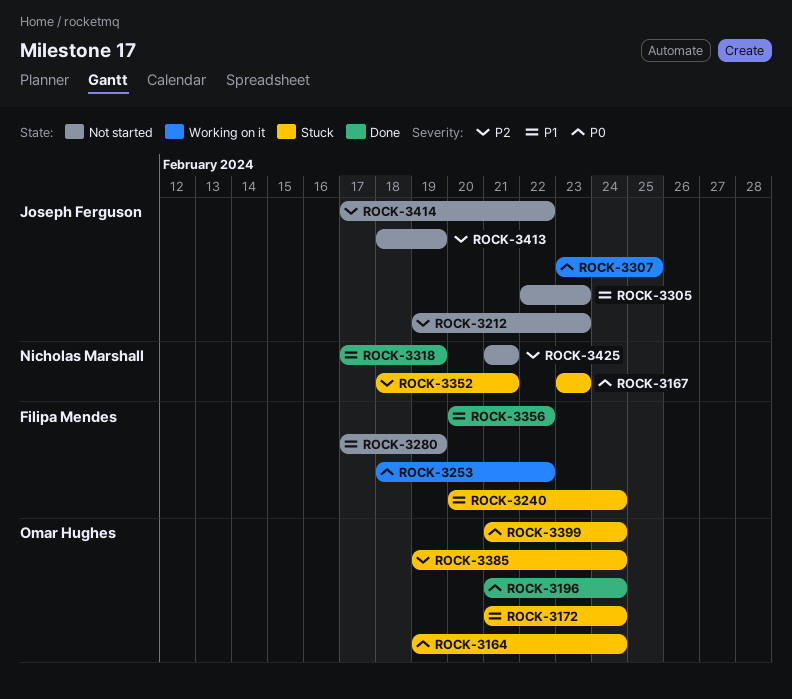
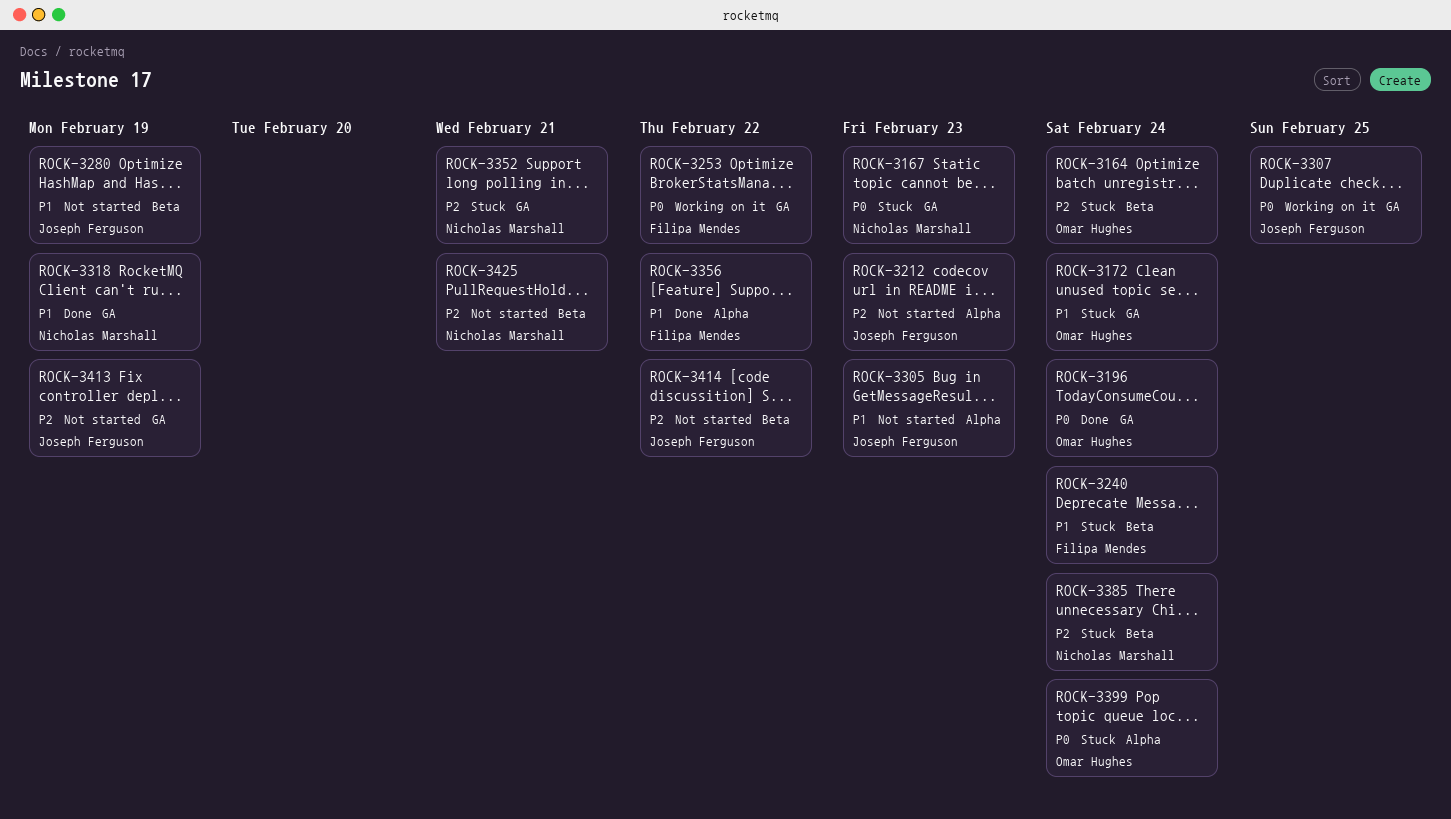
ROCK-3164, priority: P0 -> P2
ROCK-3280, owner: Filipa Mendes -> Joseph Ferguson
ROCK-3385, owner: Omar Hughes -> Nicholas Marshall

